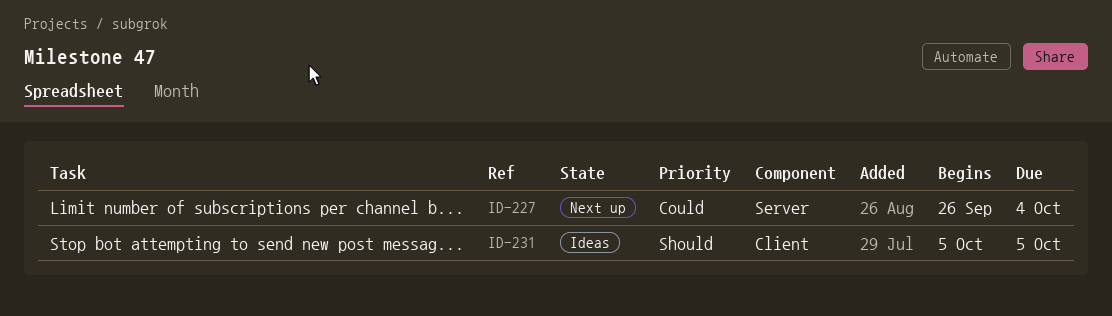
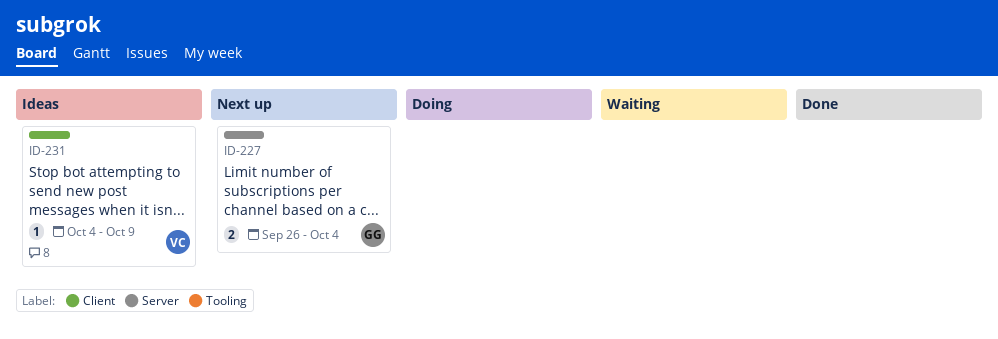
ID-231, start: Oct 5 -> Oct 4
ID-231, due: Oct 5 -> Oct 9

